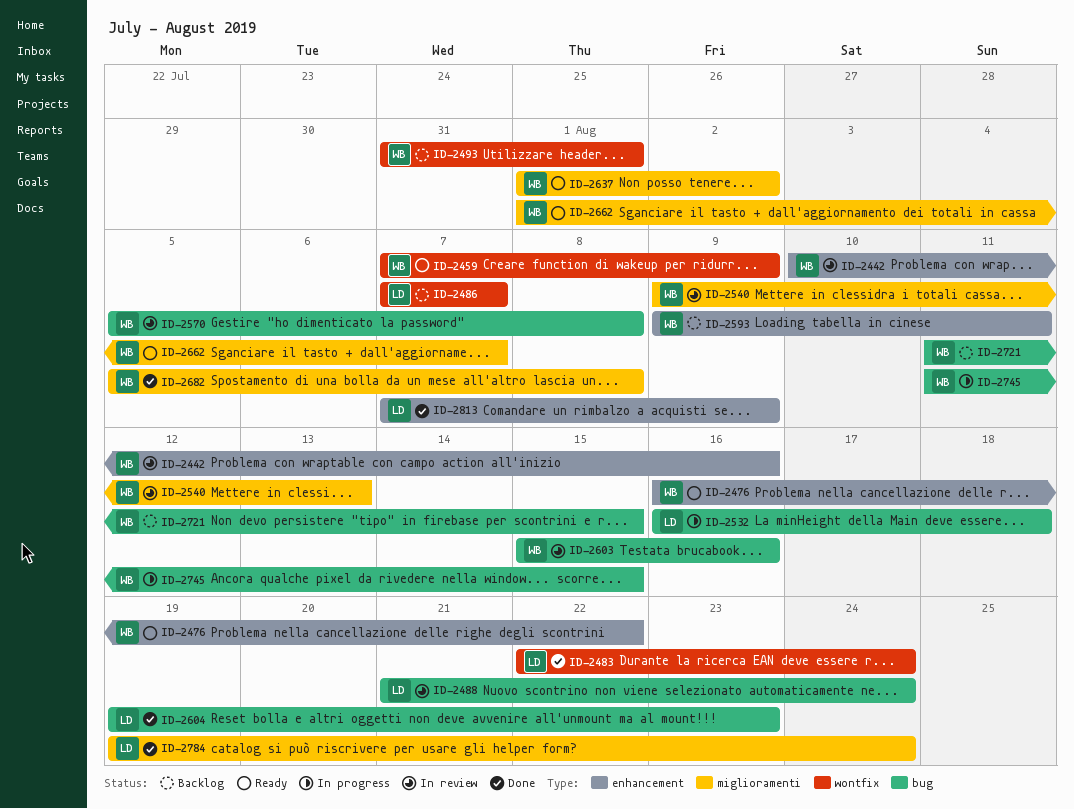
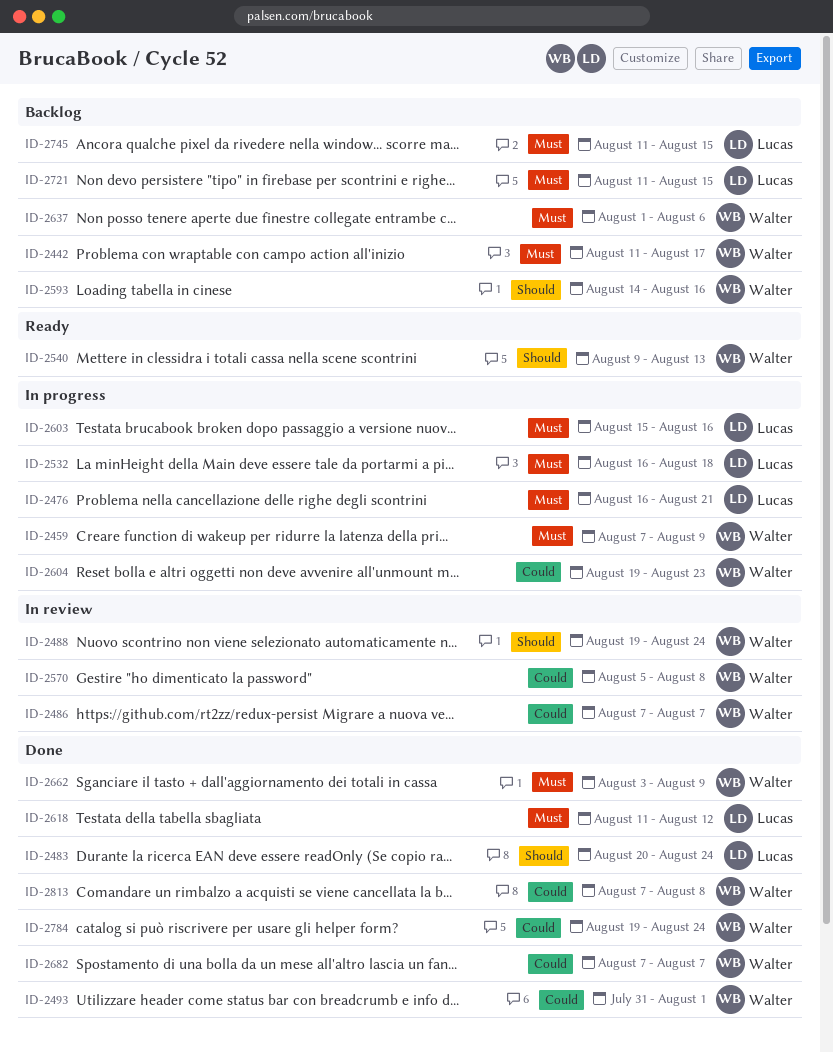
ID-2442, status: In review -> Backlog
ID-2442, start: Aug 10 -> Aug 11
ID-2442, due: Aug 16 -> Aug 17
ID-2459, status: Ready -> In progress
ID-2476, status: Ready -> In progress
ID-2476, owner: Walter -> Lucas
ID-2476, due: Aug 22 -> Aug 21
ID-2483, start: Aug 22 -> Aug 20
ID-2486, status: Backlog -> In review
ID-2486, owner: Lucas -> Walter
ID-2488, owner: Lucas -> Walter
ID-2488, start: Aug 21 -> Aug 19
ID-2493, status: Backlog -> Done
ID-2540, status: In review -> Ready
ID-2593, start: Aug 9 -> Aug 14
ID-2593, due: Aug 11 -> Aug 16
ID-2603, status: In review -> In progress
ID-2603, owner: Walter -> Lucas
ID-2604, status: Done -> In progress
ID-2604, owner: Lucas -> Walter
ID-2618: none -> present
ID-2637, status: Ready -> Backlog
ID-2637, due: Aug 2 -> Aug 6
ID-2662, status: Ready -> Done
ID-2662, start: Aug 1 -> Aug 3
ID-2662, due: Aug 7 -> Aug 9
ID-2682, start: Aug 5 -> Aug 7
ID-2682, due: Aug 8 -> Aug 7
ID-2721, owner: Walter -> Lucas
ID-2745, status: In progress -> Backlog
ID-2745, owner: Walter -> Lucas
ID-2784, owner: Lucas -> Walter
ID-2813, owner: Lucas -> Walter
ID-2813, due: Aug 9 -> Aug 8

